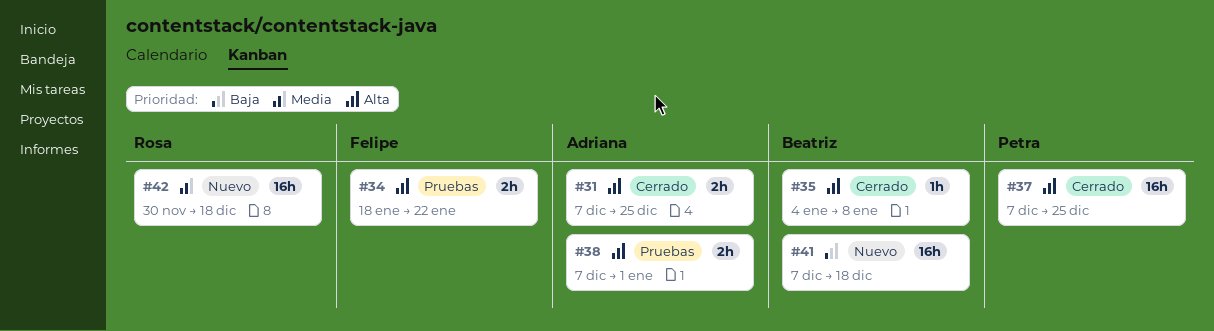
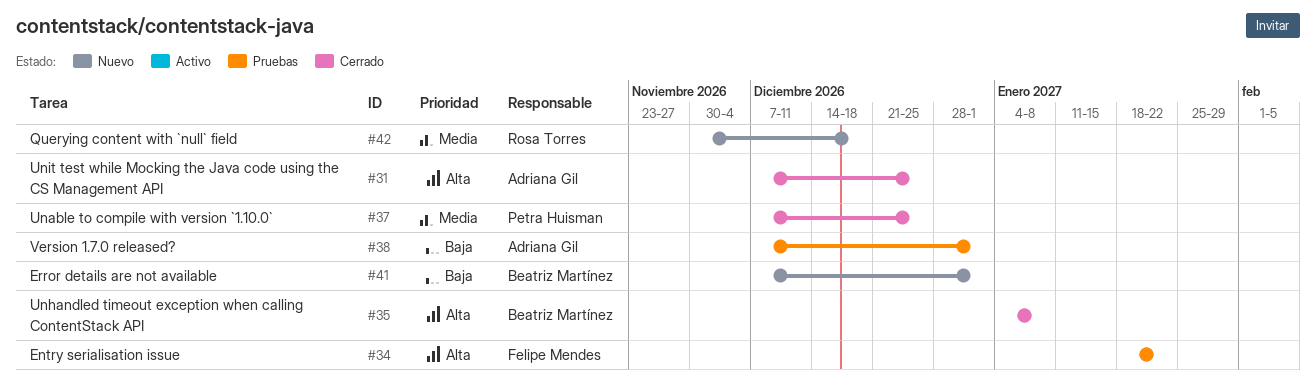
#37, priority: Alta -> Media
#38, priority: Alta -> Baja
#41, due: Dec 18 -> Jan 1

